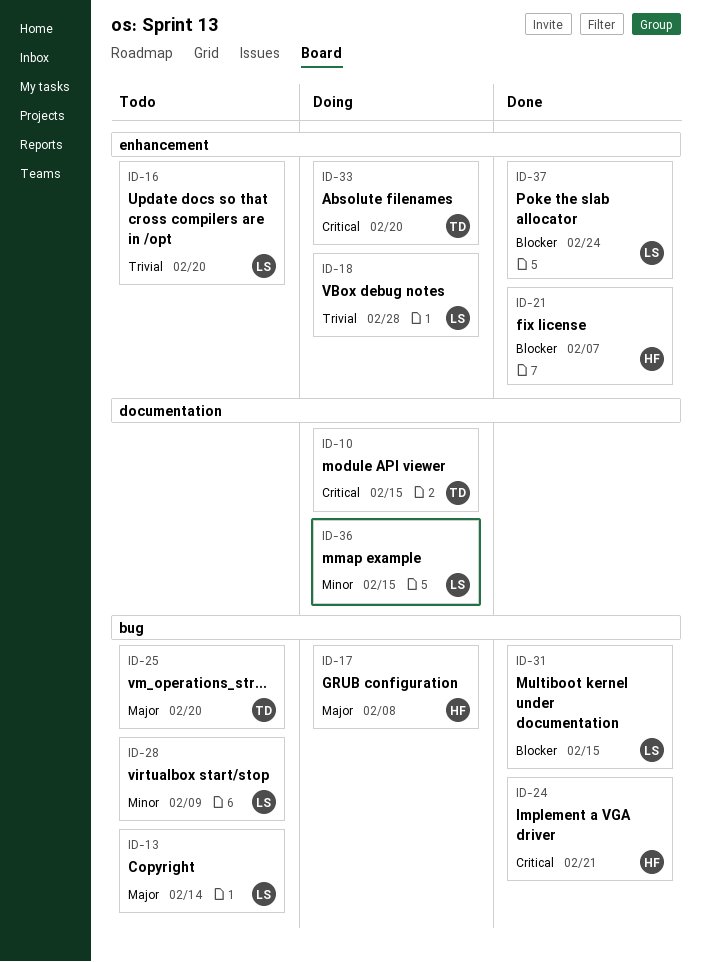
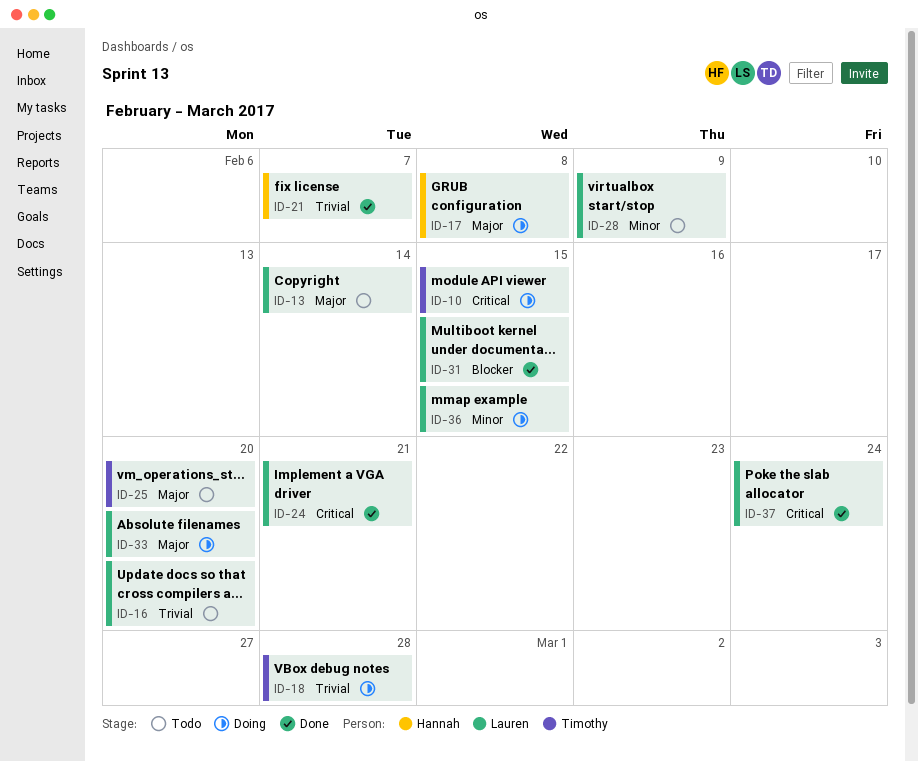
ID-18, owner: Lauren -> Timothy
ID-21, priority: Blocker -> Trivial
ID-24, owner: Hannah -> Lauren
ID-33, owner: Timothy -> Lauren
ID-33, priority: Critical -> Major
ID-37, priority: Blocker -> Critical

